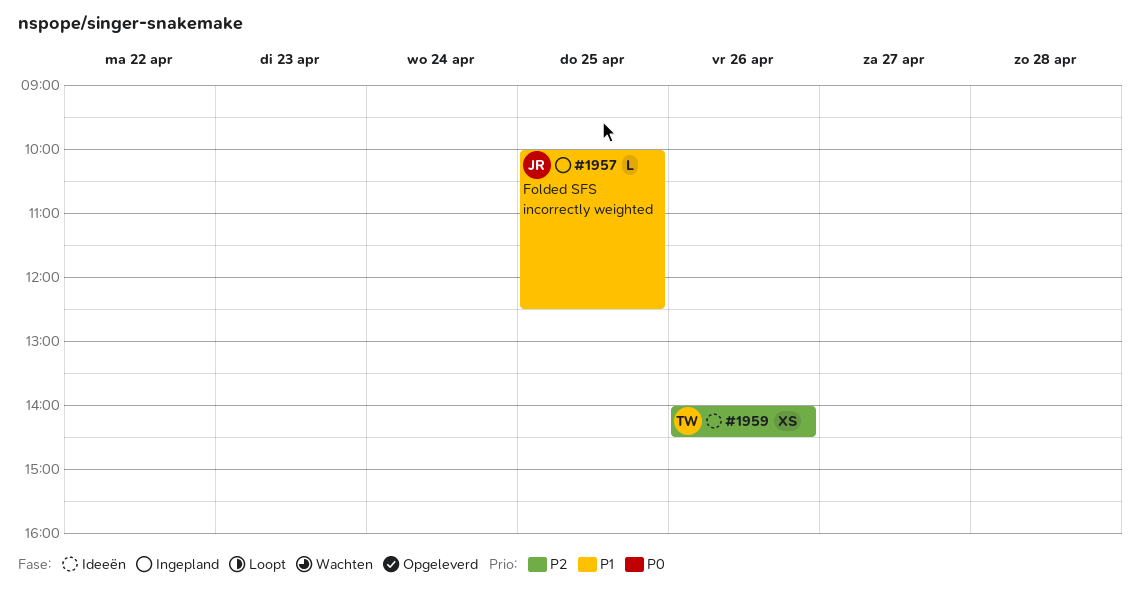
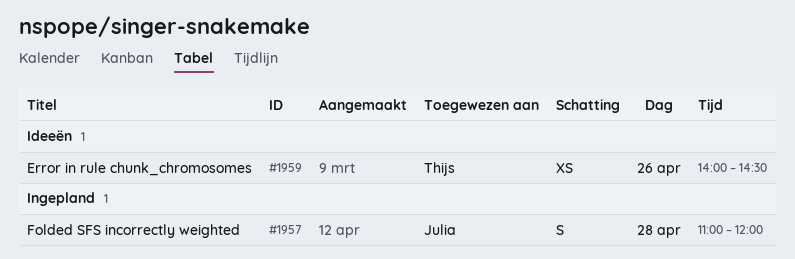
#1957, estimate: L -> S
#1957, day: Apr 25 -> Apr 28
#1957, begins: 10:00 -> 11:00
#1957, ends: 12:30 -> 12:00

